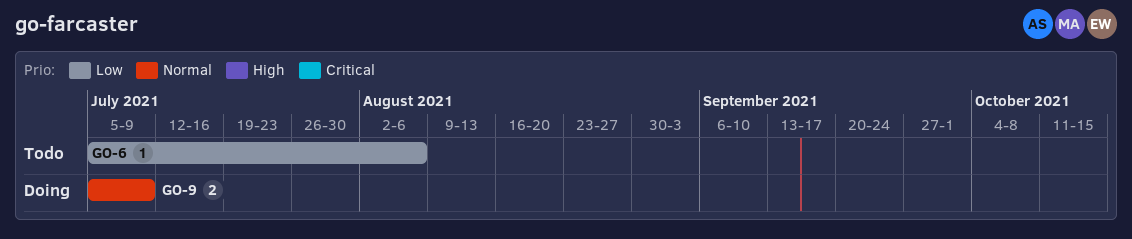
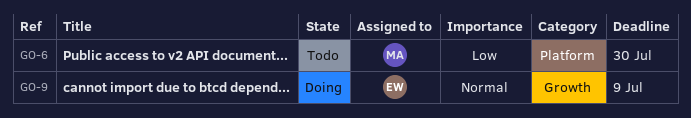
GO-6, due: Aug 6 -> Jul 30

